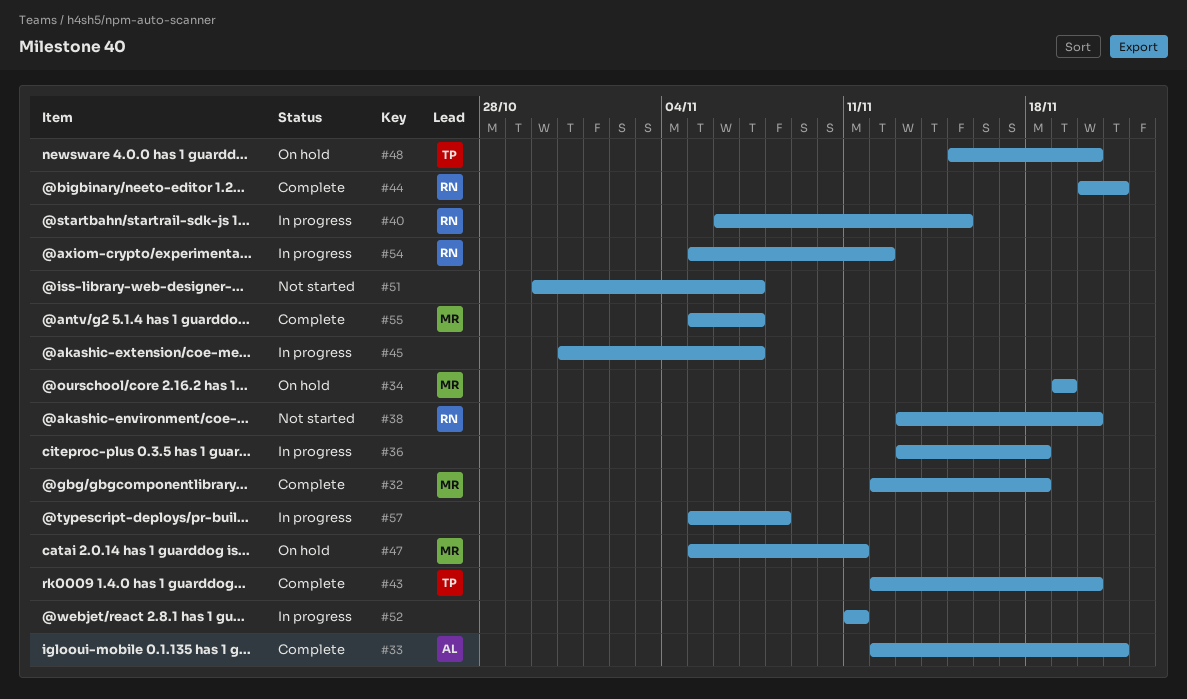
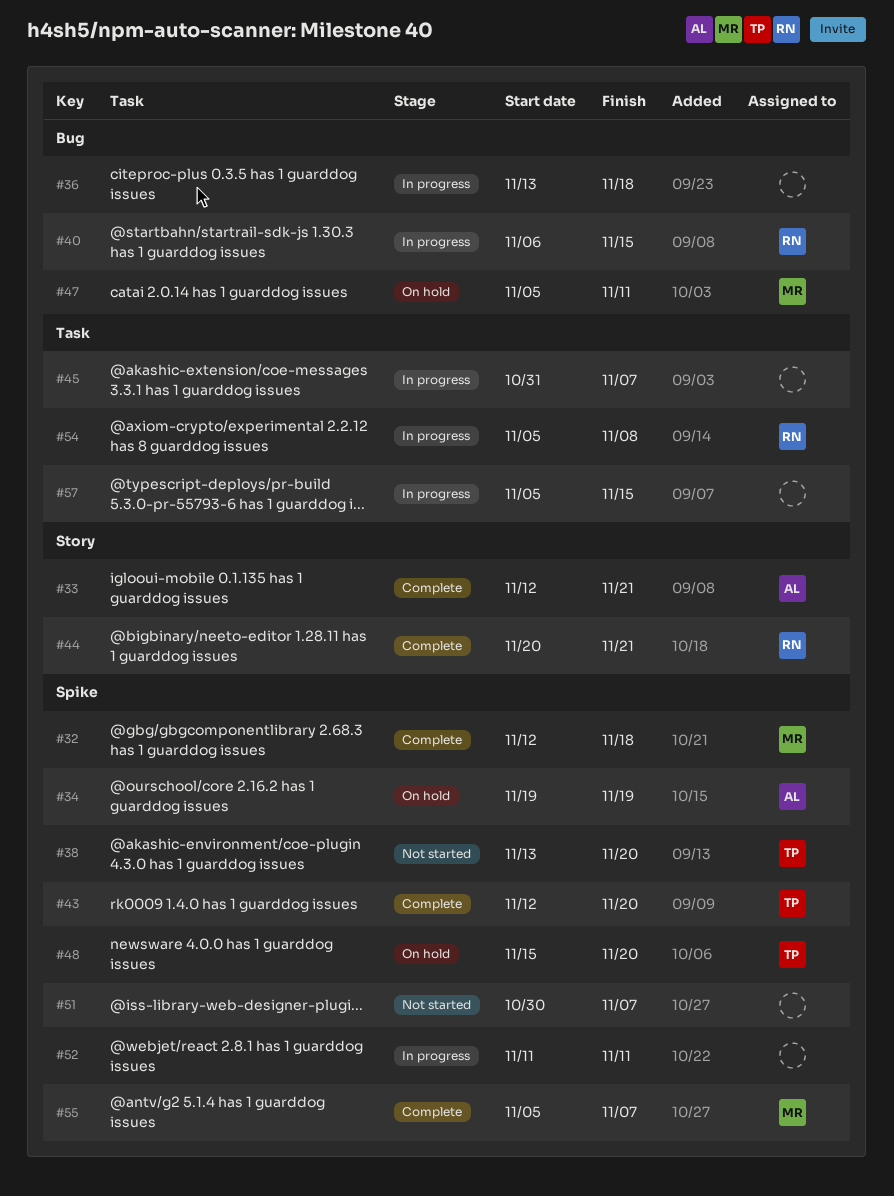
#34, owner: MR -> AL
#38, owner: RN -> TP
#54, due: Nov 12 -> Nov 8
#57, due: Nov 8 -> Nov 15

